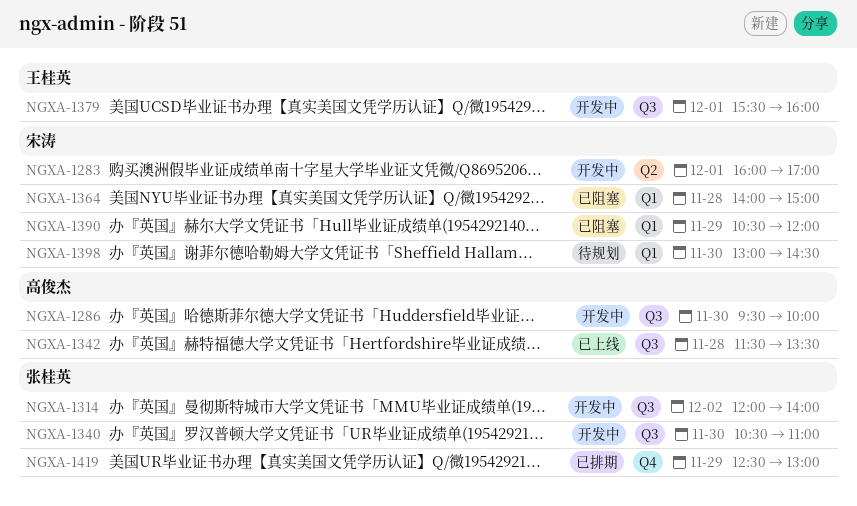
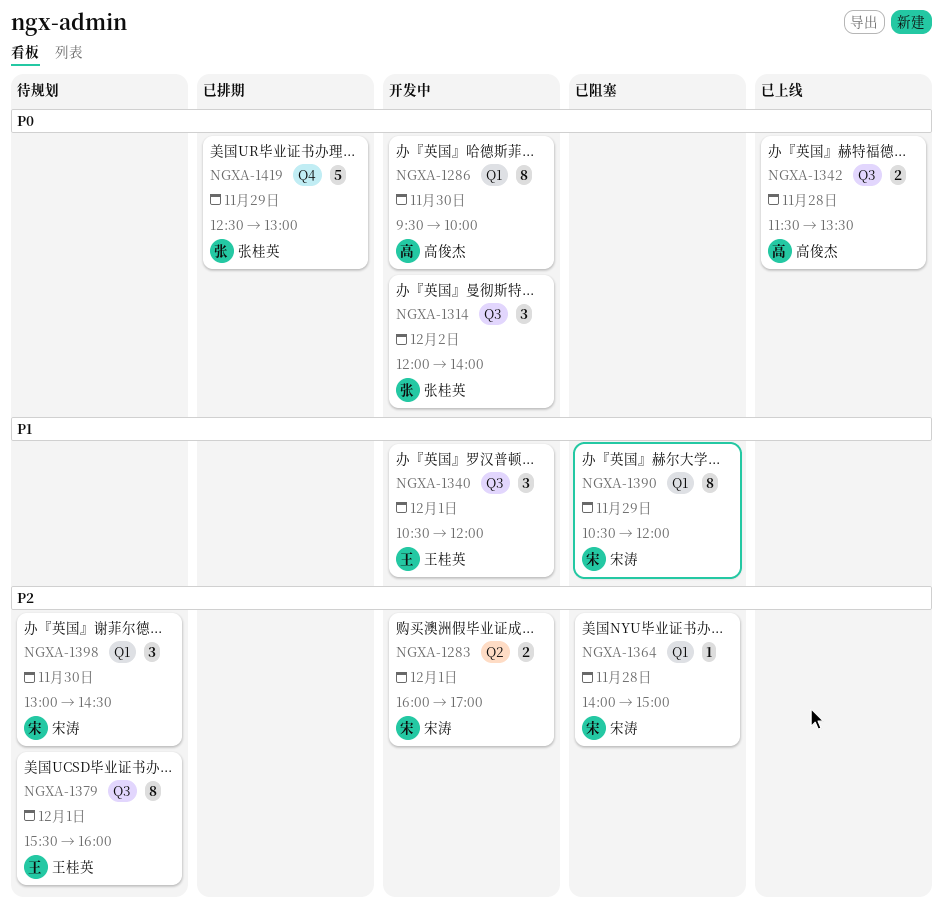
NGXA-1286, label: Q3 -> Q1
NGXA-1340, owner: 张桂英 -> 王桂英
NGXA-1340, day: Nov 30 -> Dec 1
NGXA-1340, ends: 11:00 -> 12:00
NGXA-1379, status: 开发中 -> 待规划

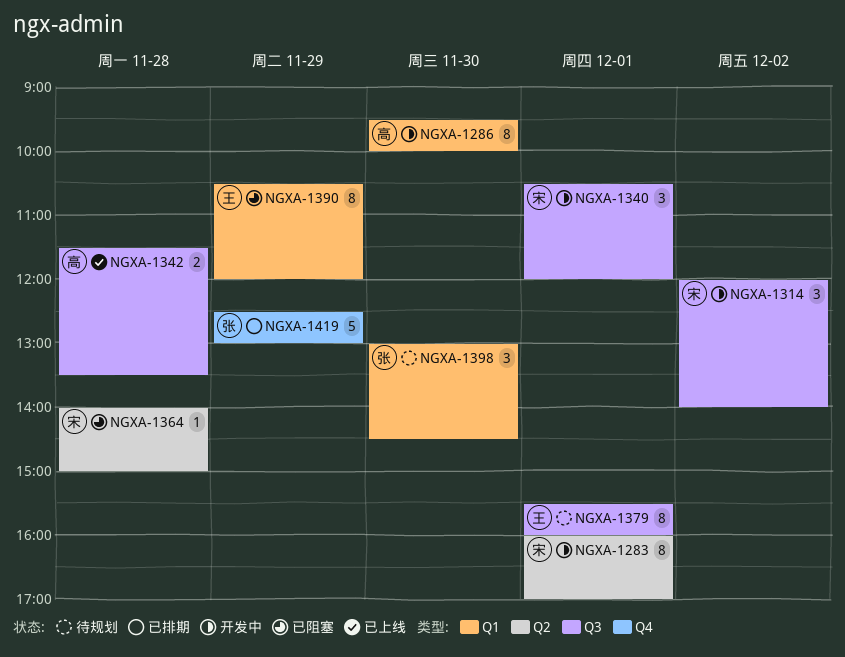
NGXA-1283, estimate: 2 -> 8
NGXA-1314, owner: 张桂英 -> 宋涛
NGXA-1340, owner: 王桂英 -> 宋涛
NGXA-1364, label: Q1 -> Q2
NGXA-1390, owner: 宋涛 -> 王桂英
NGXA-1398, owner: 宋涛 -> 张桂英

